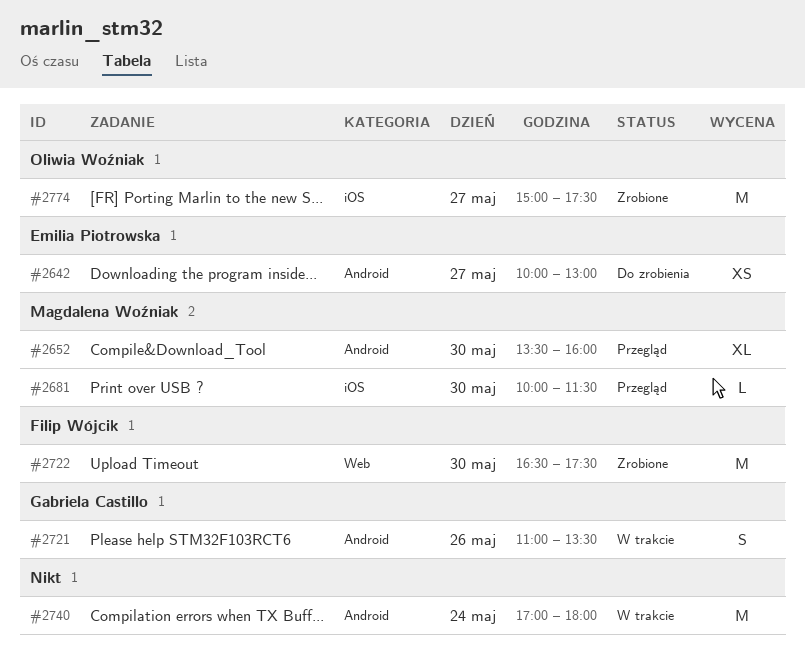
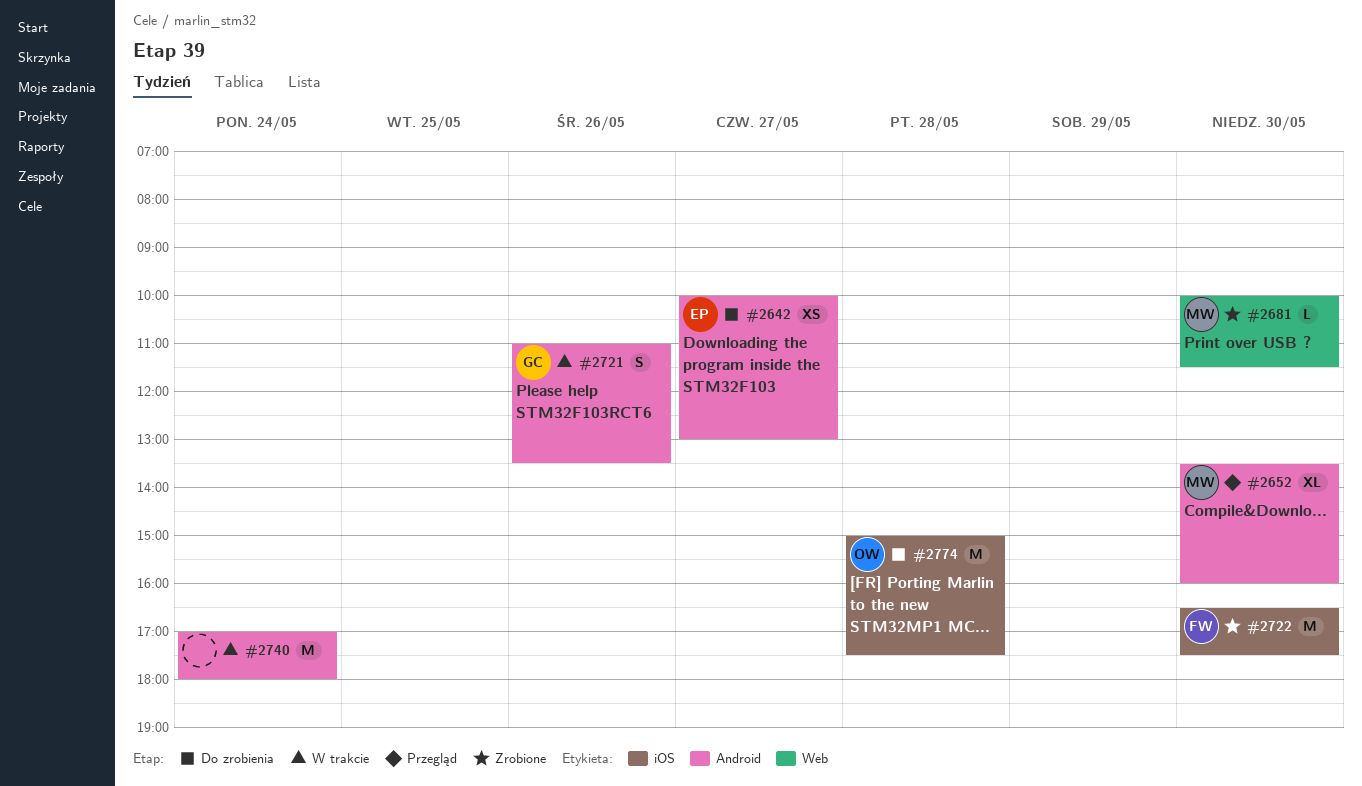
#2681, status: Przegląd -> Zrobione
#2681, label: iOS -> Web
#2722, label: Web -> iOS
#2774, status: Zrobione -> Do zrobienia
#2774, day: May 27 -> May 28

